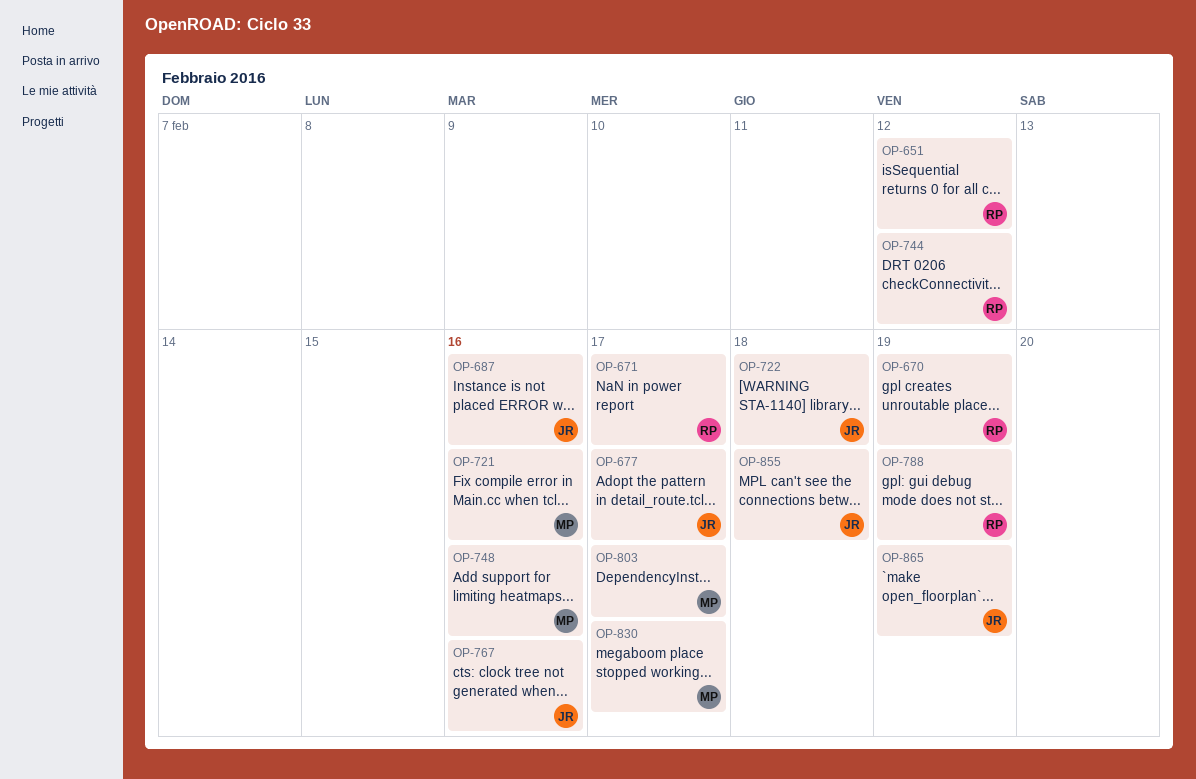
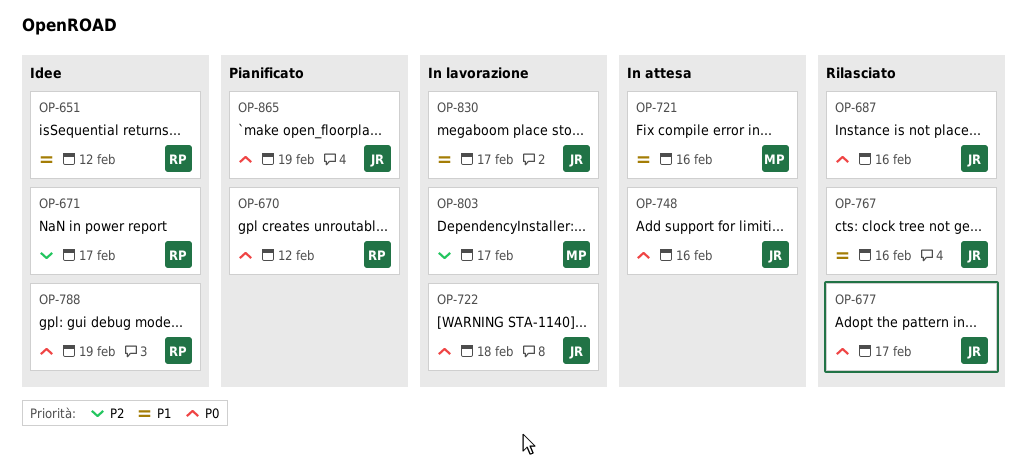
OP-670, due: Feb 19 -> Feb 12
OP-744: present -> none
OP-748, owner: MP -> JR
OP-830, owner: MP -> JR
OP-855: present -> none

